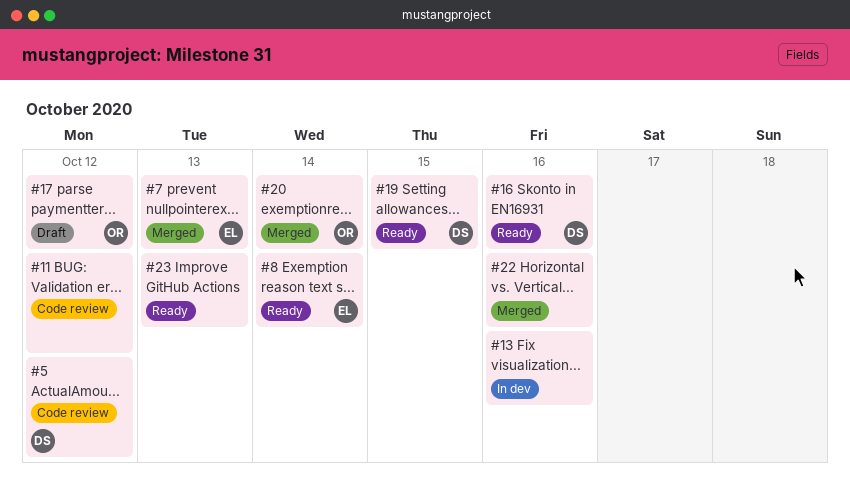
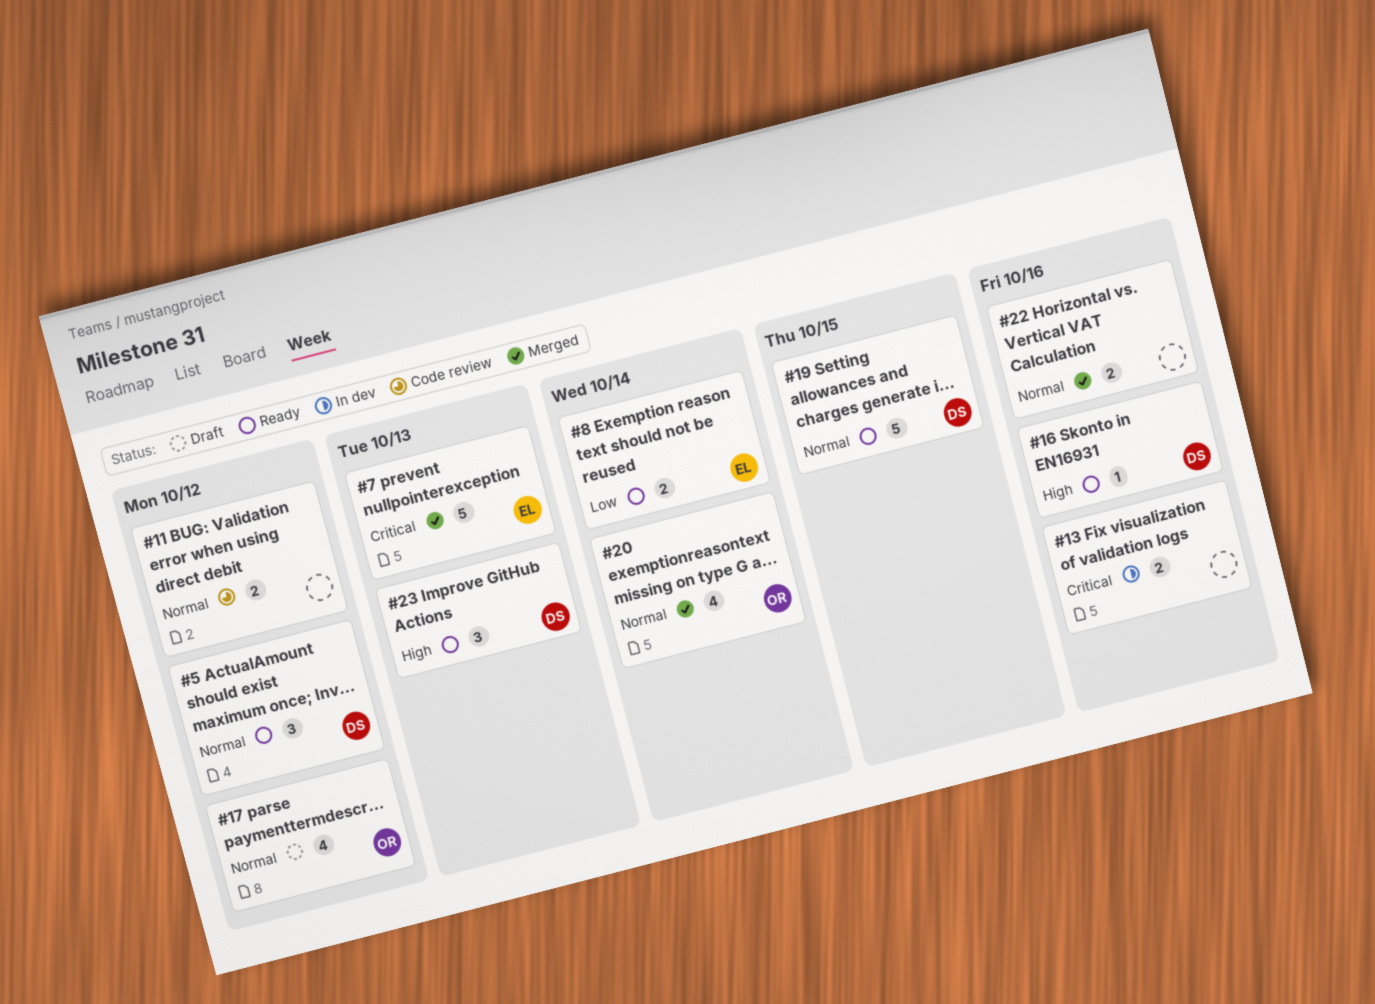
#5, status: Code review -> Ready
#23, owner: none -> DS

